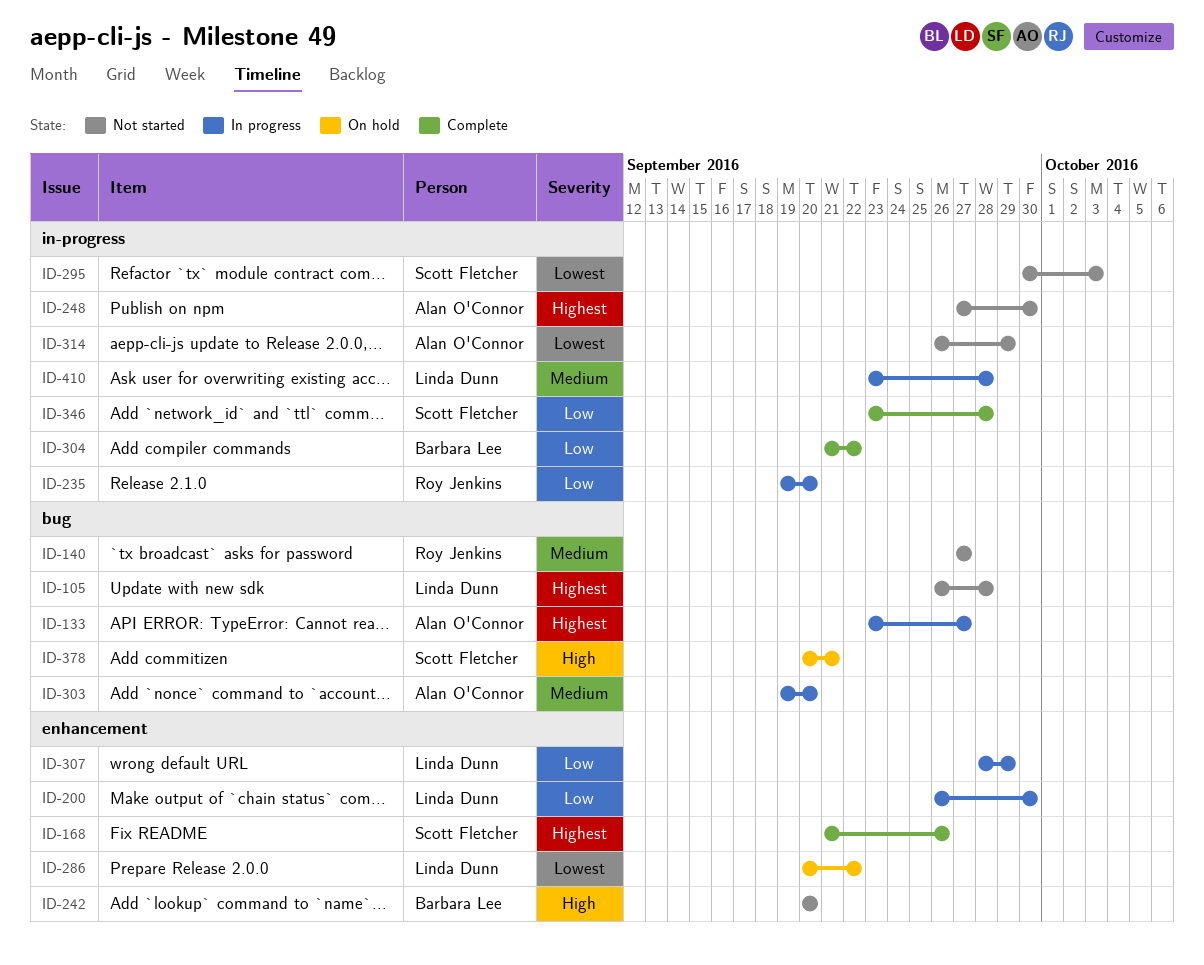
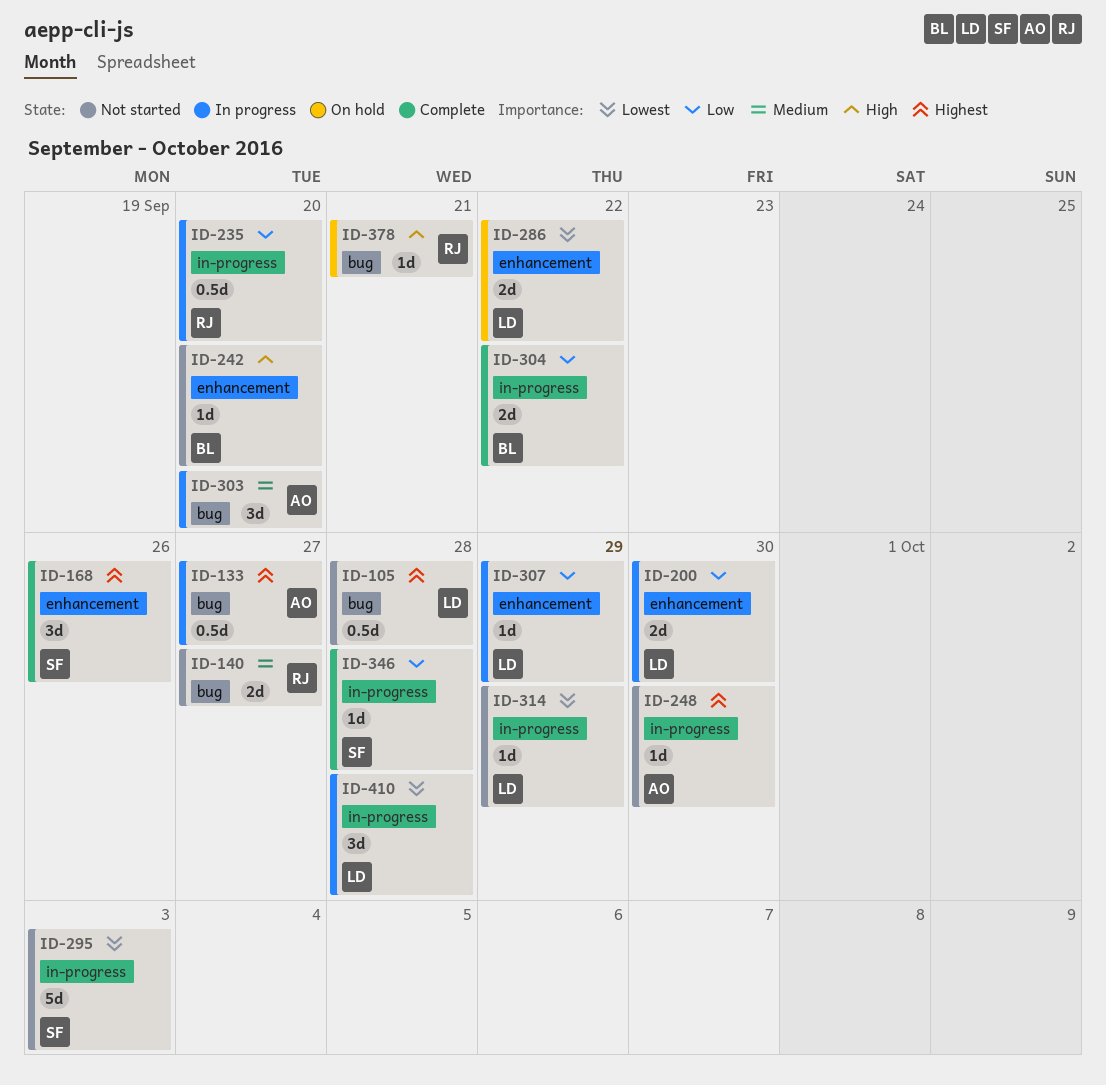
ID-314, owner: Alan O'Connor -> Linda Dunn
ID-378, owner: Scott Fletcher -> Roy Jenkins
ID-410, priority: Medium -> Lowest

